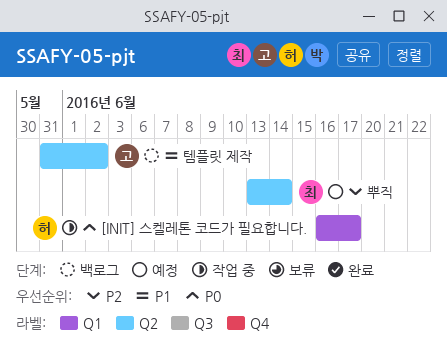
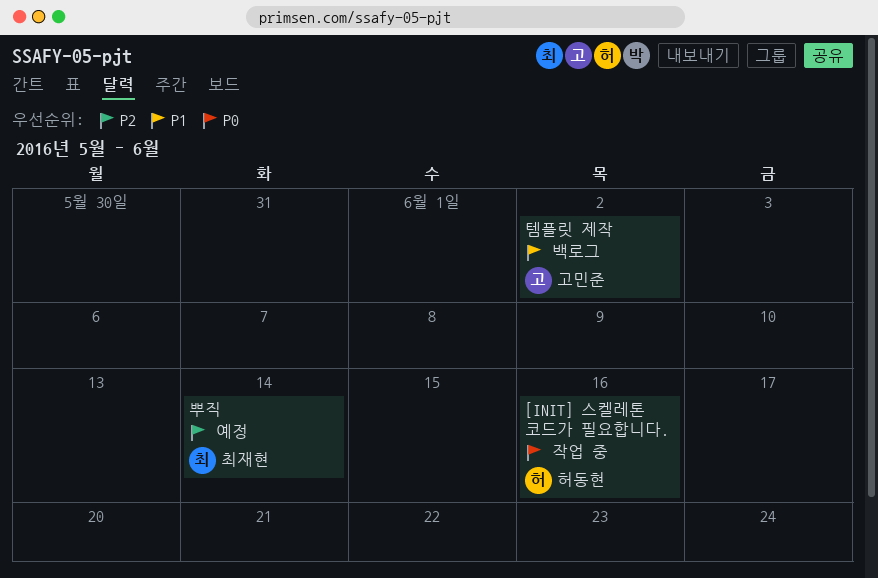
[INIT] 스켈레톤 코드가 필요합니다., due: Jun 17 -> Jun 16

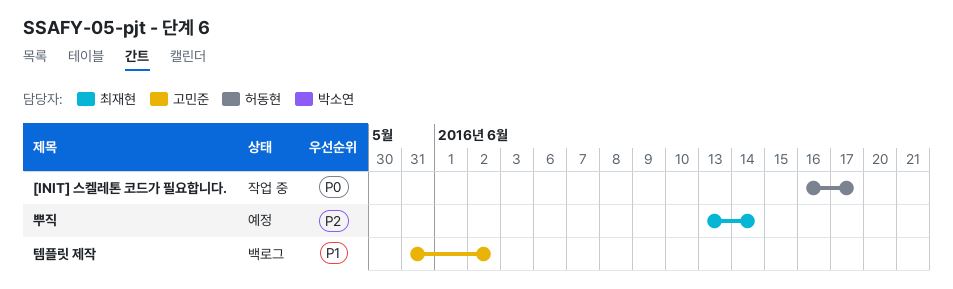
[INIT] 스켈레톤 코드가 필요합니다., due: Jun 16 -> Jun 17

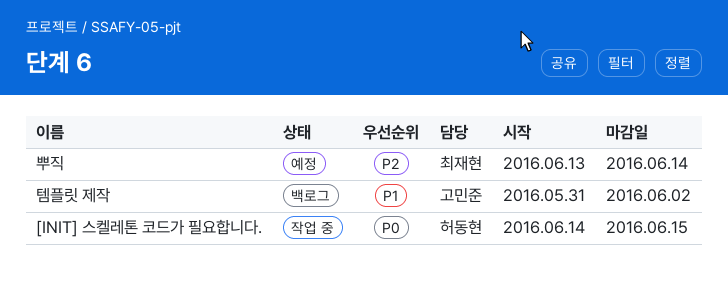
[INIT] 스켈레톤 코드가 필요합니다., start: Jun 16 -> Jun 14
[INIT] 스켈레톤 코드가 필요합니다., due: Jun 17 -> Jun 15

